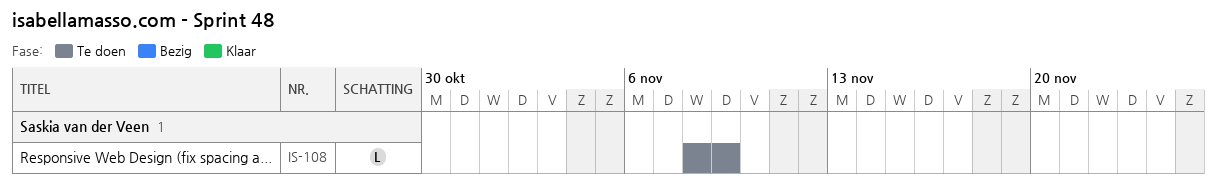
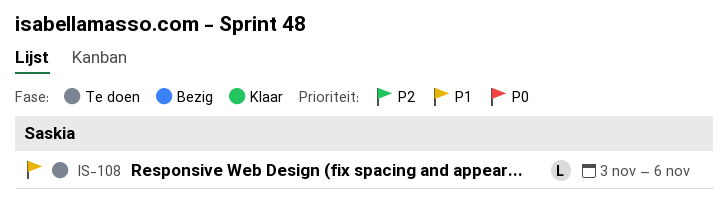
IS-108, start: Nov 8 -> Nov 3
IS-108, due: Nov 9 -> Nov 6

